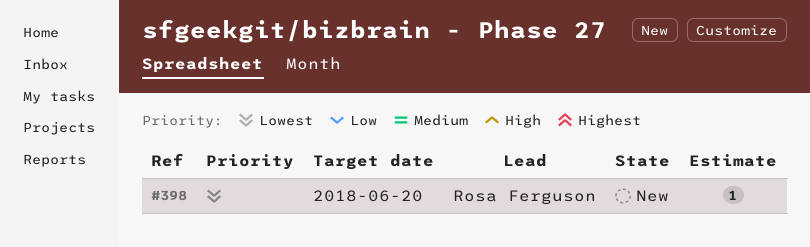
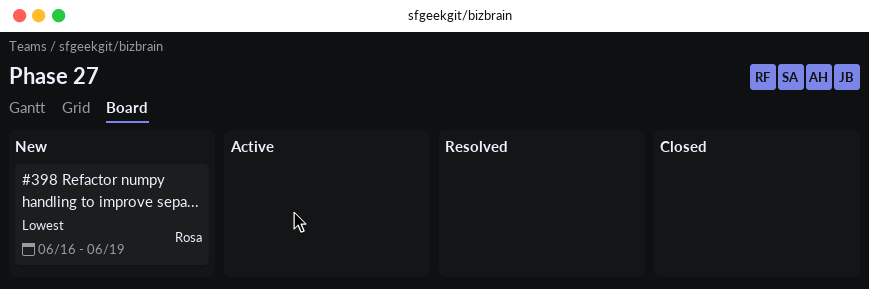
#398, due: Jun 20 -> Jun 19

